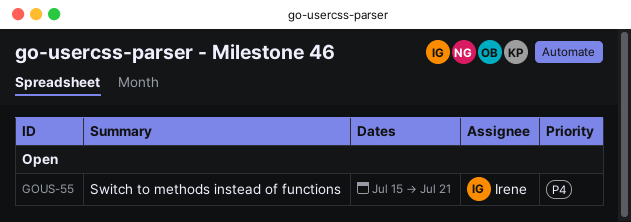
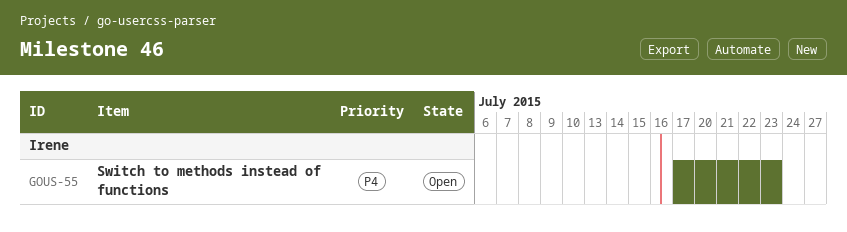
GOUS-55, start: Jul 15 -> Jul 17
GOUS-55, due: Jul 21 -> Jul 23

